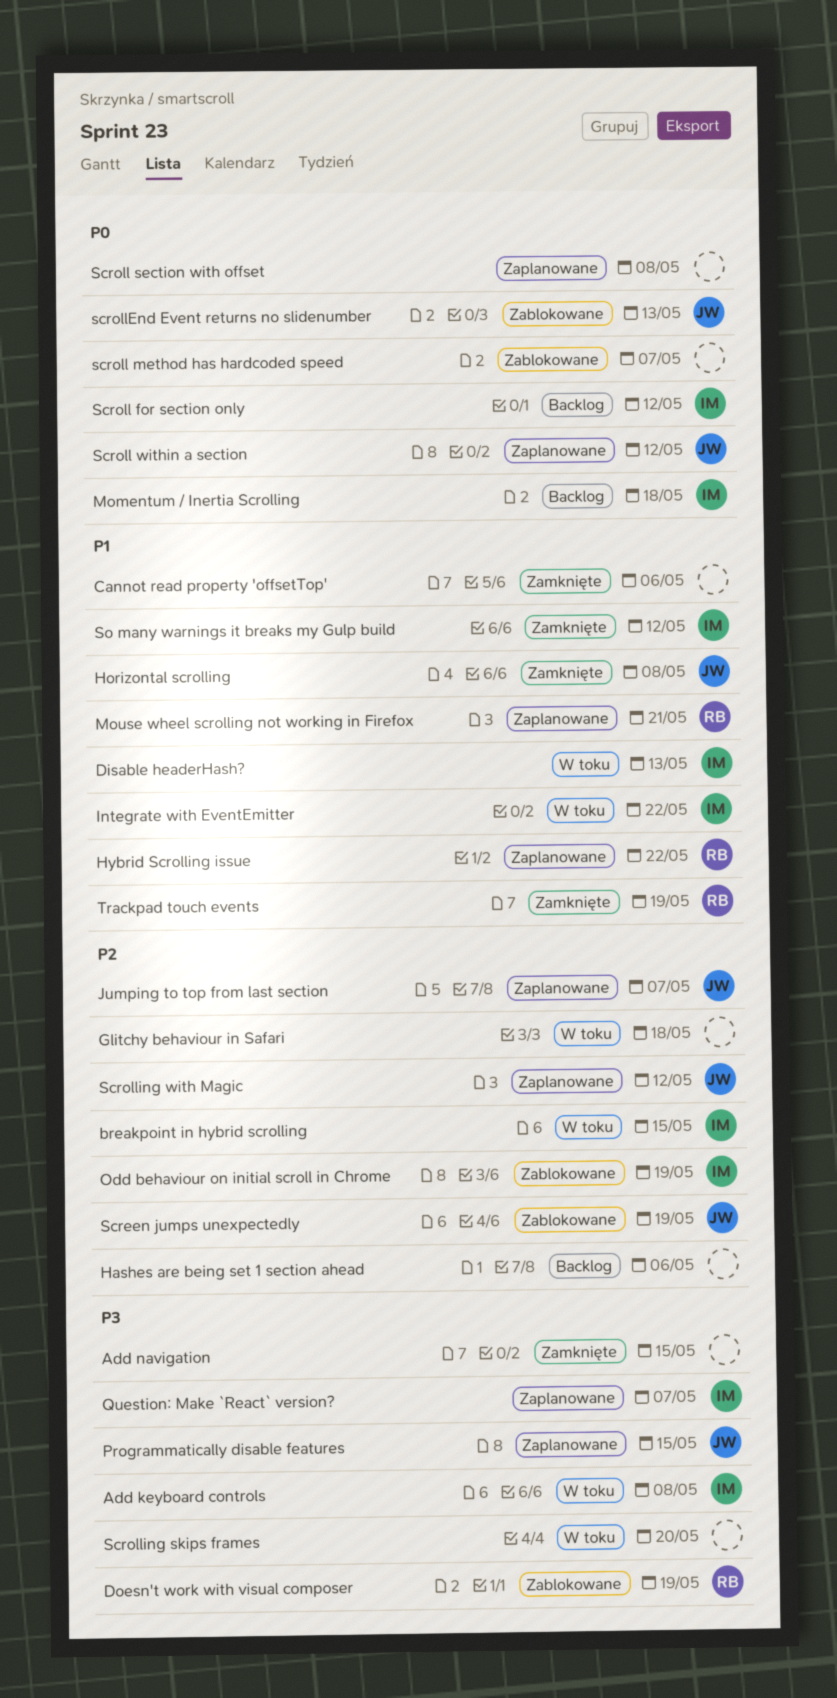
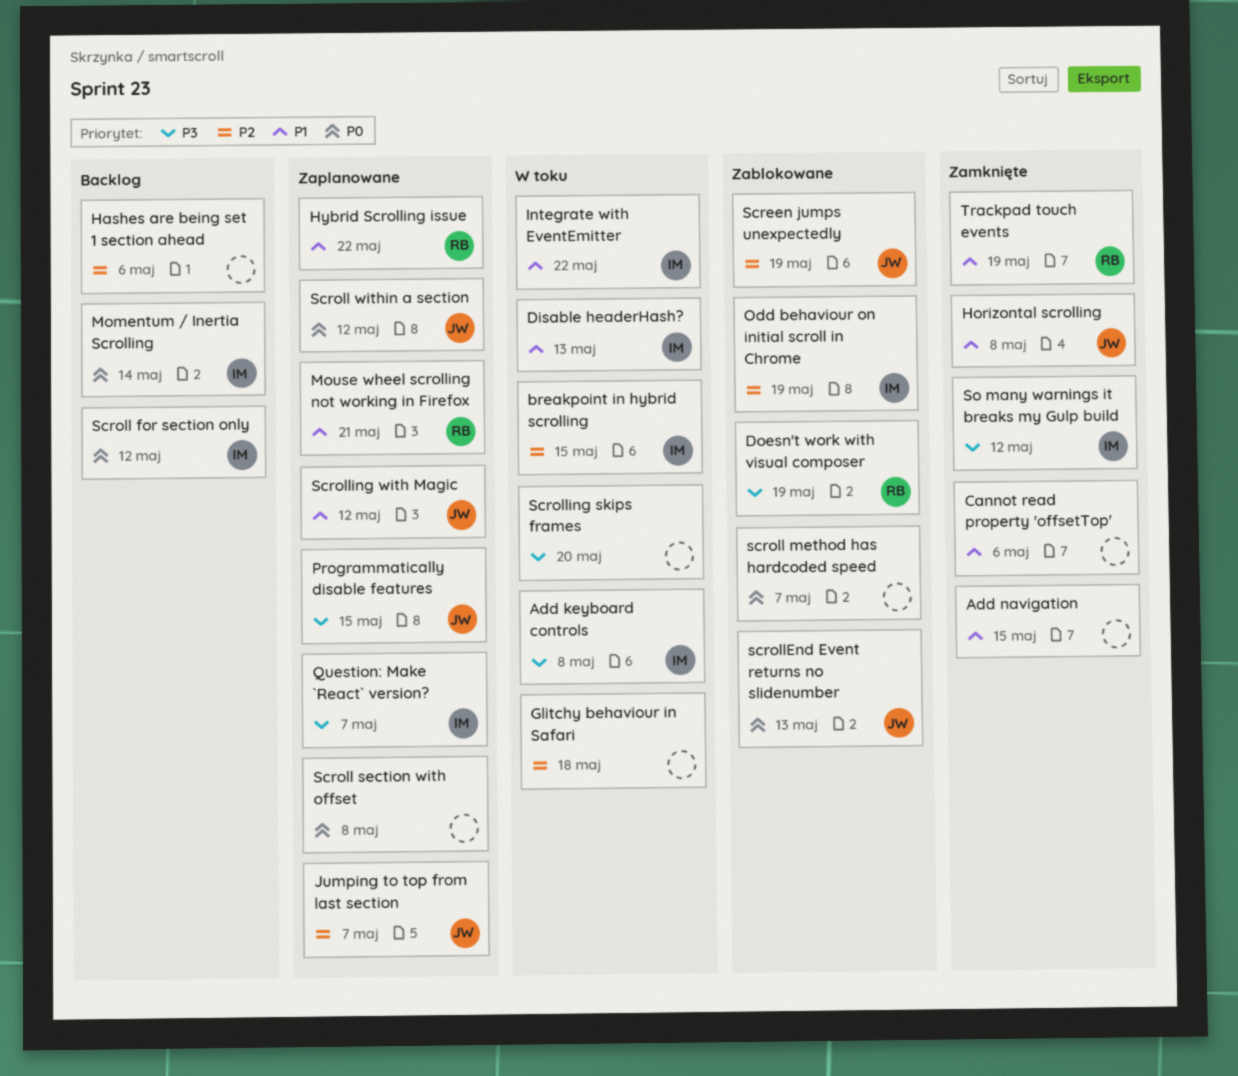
Add navigation, priority: P3 -> P1
Momentum / Inertia Scrolling, due: May 18 -> May 14
Scrolling with Magic, priority: P2 -> P1
So many warnings it breaks my Gulp build, priority: P1 -> P3

